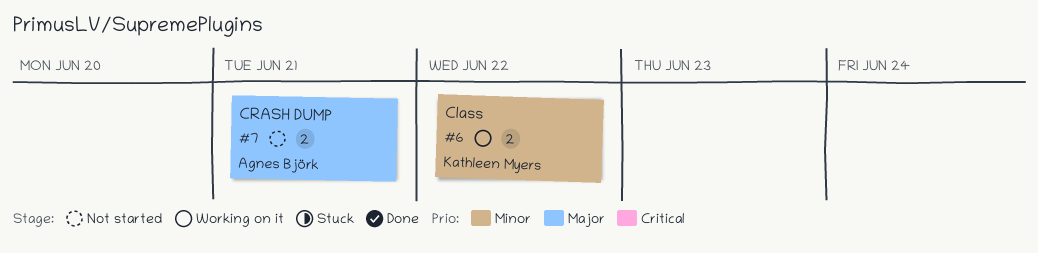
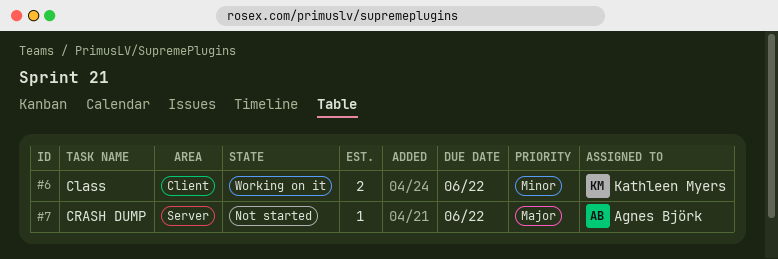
#7, estimate: 2 -> 1
#7, due: Jun 21 -> Jun 22

